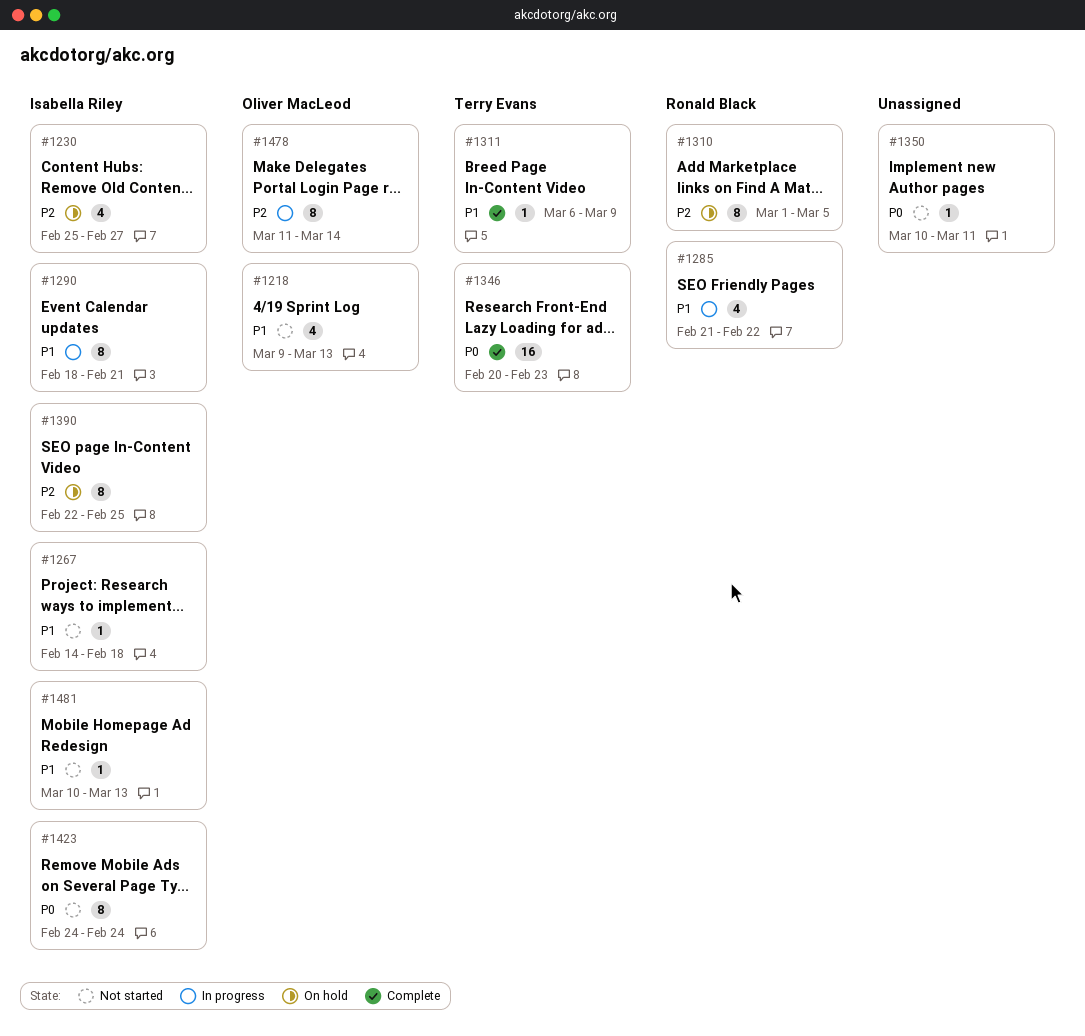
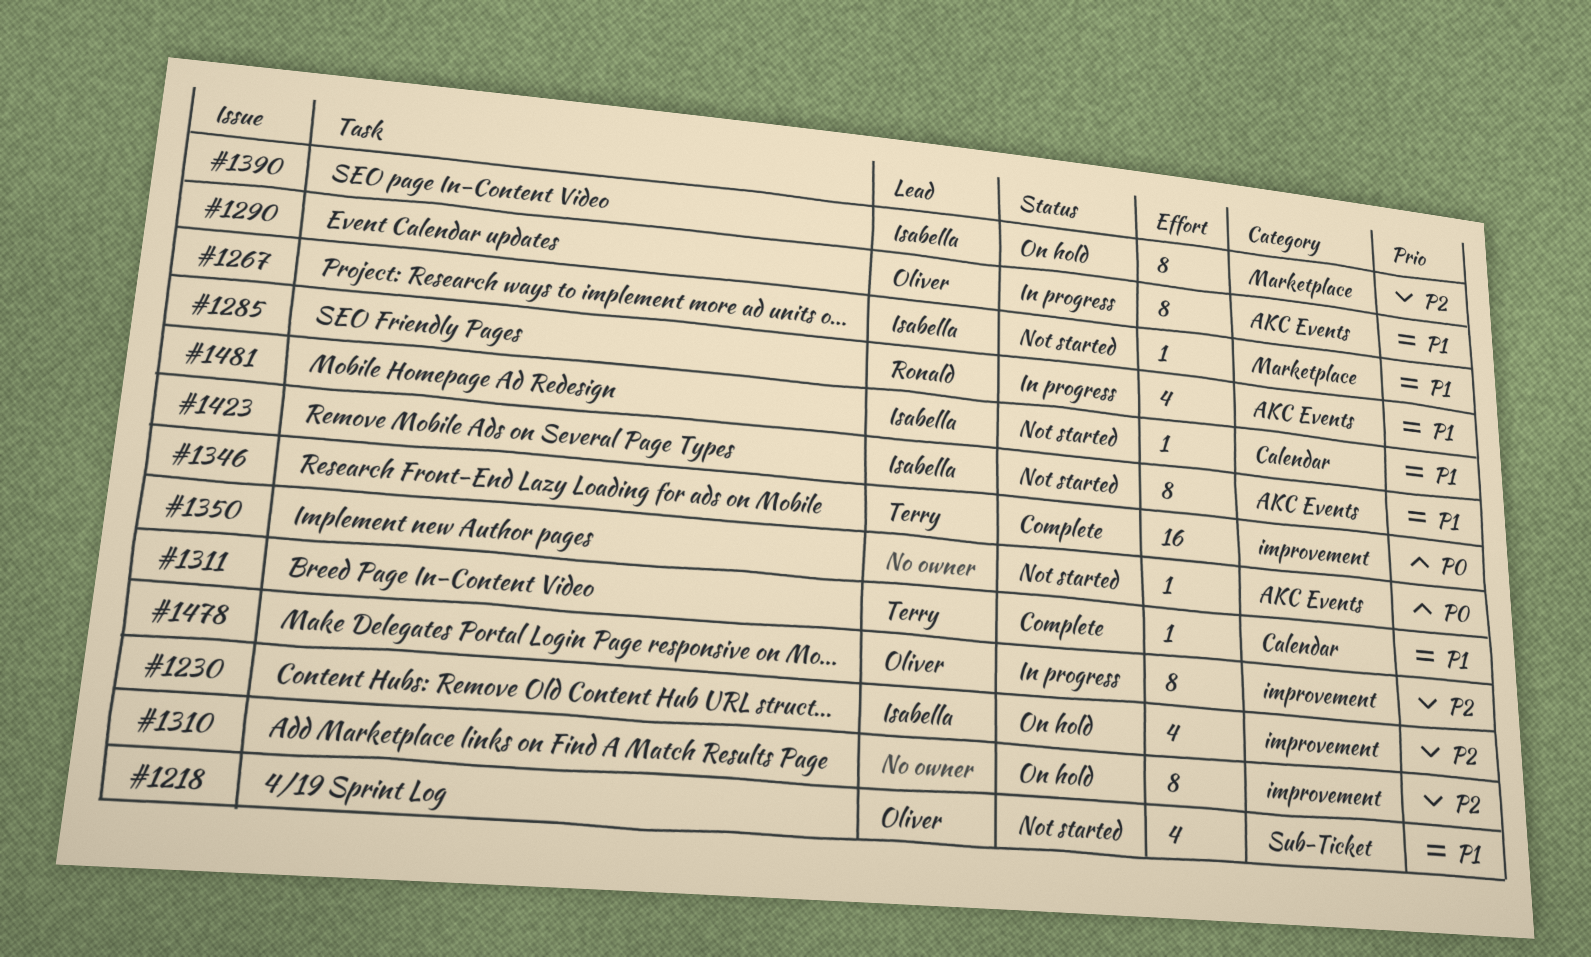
#1290, owner: Isabella Riley -> Oliver MacLeod
#1310, owner: Ronald Black -> none
#1423, priority: P0 -> P1

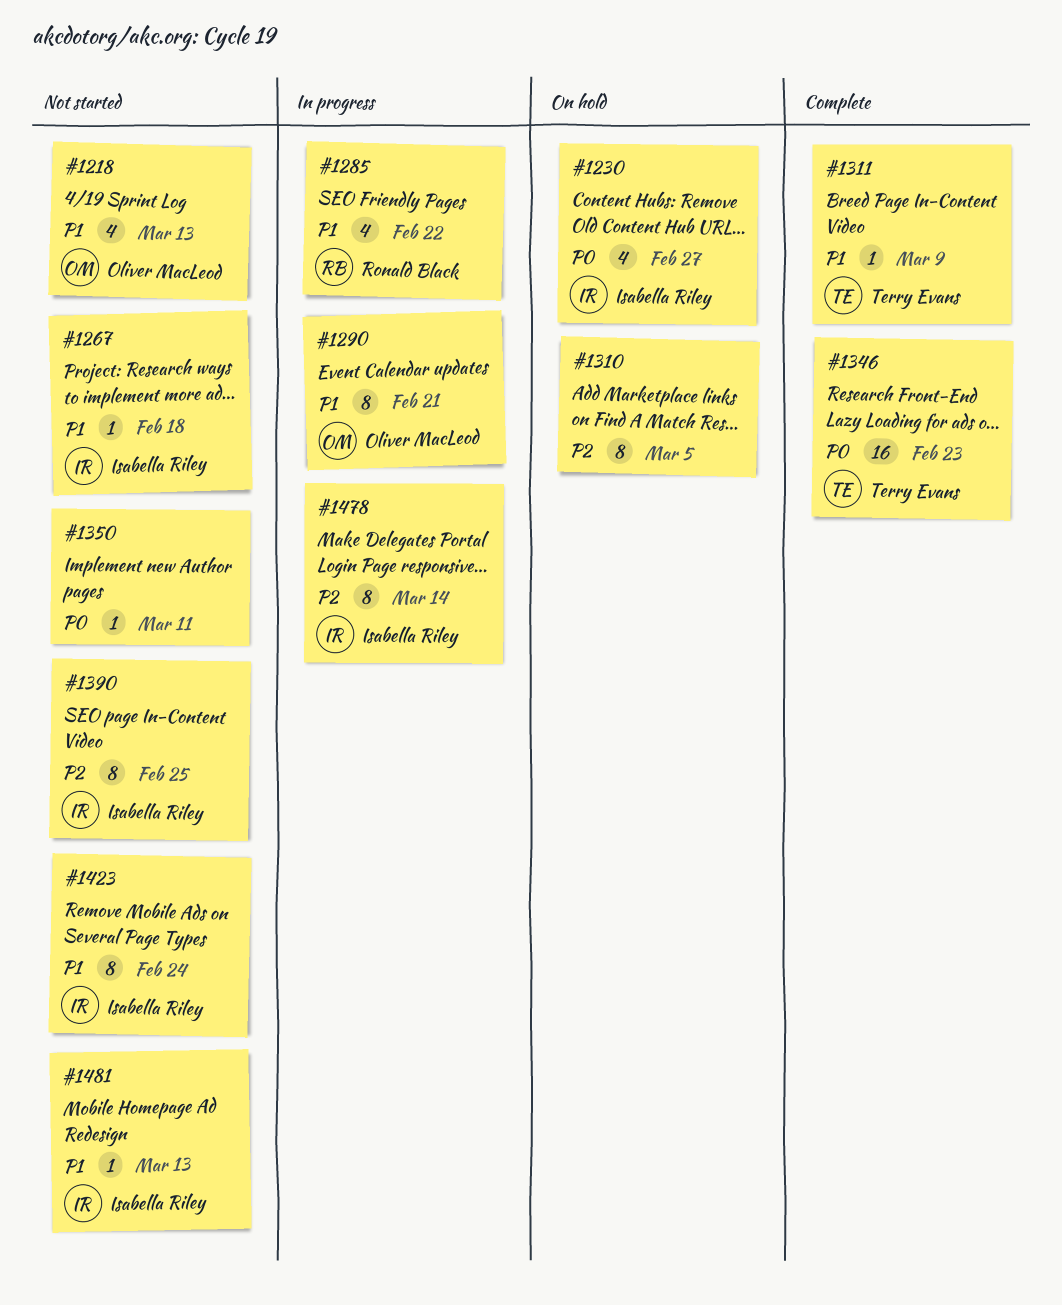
#1230, priority: P2 -> P0
#1390, status: On hold -> Not started
#1478, owner: Oliver MacLeod -> Isabella Riley

